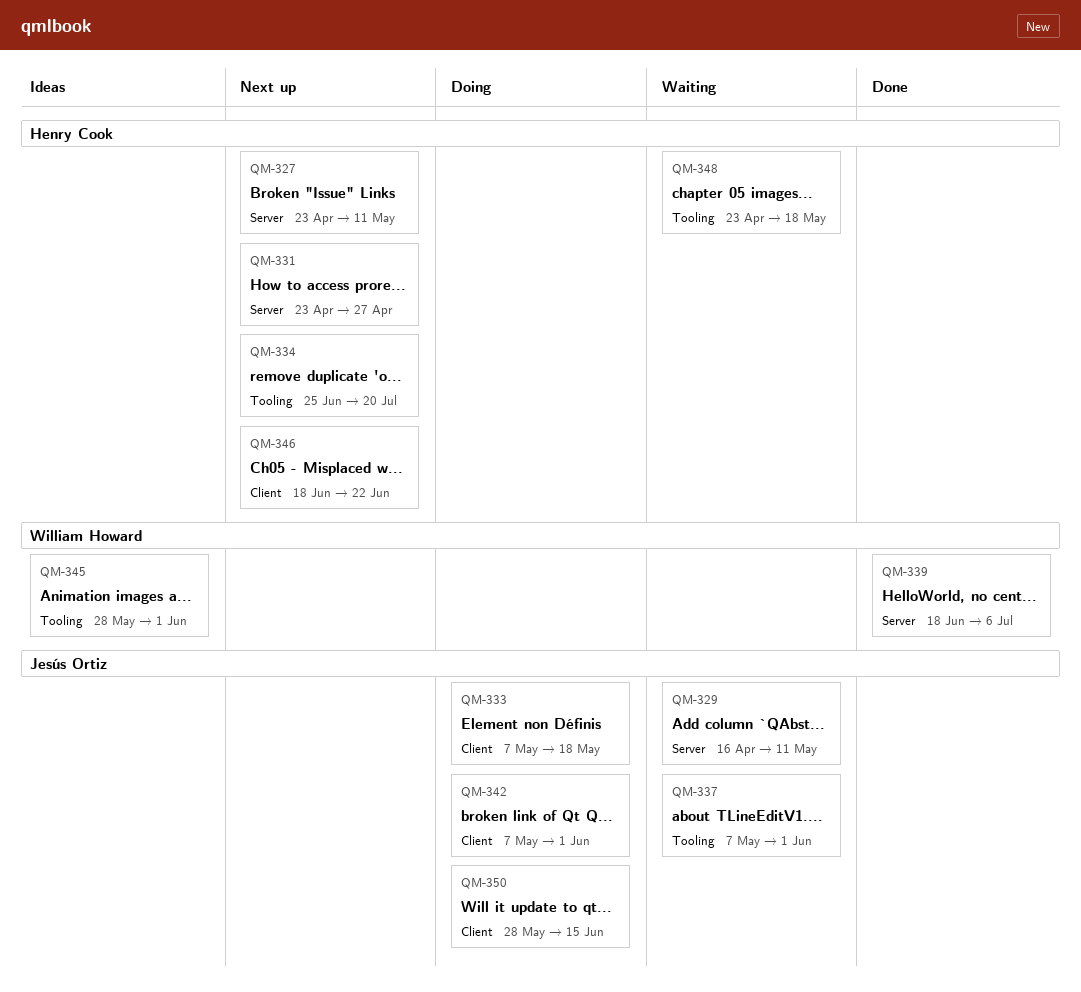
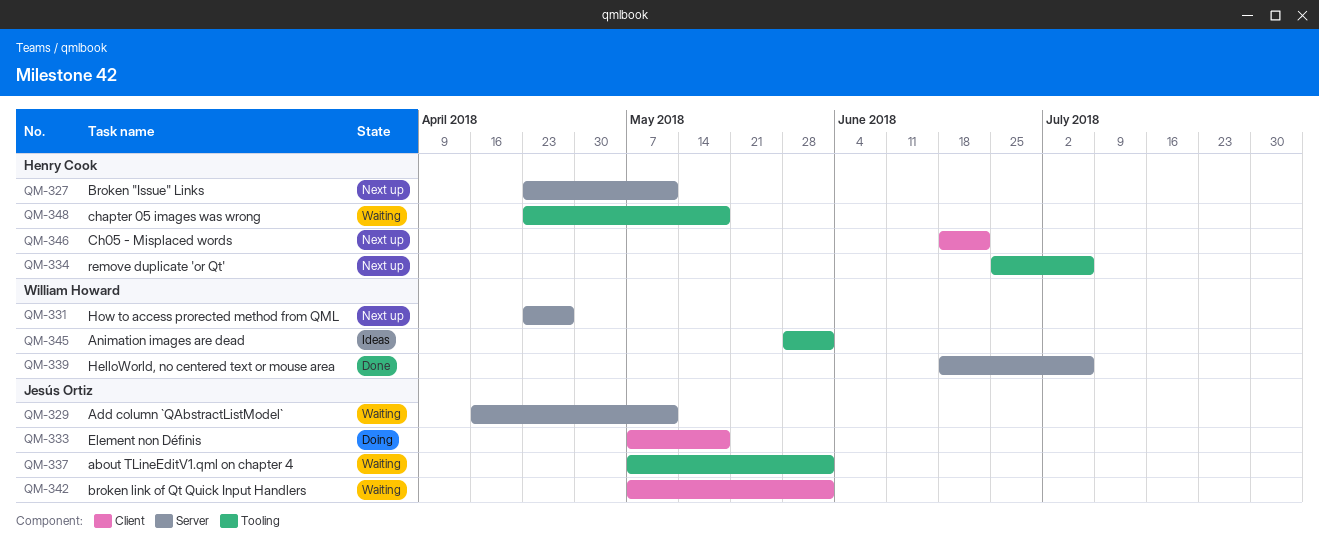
QM-331, owner: Henry Cook -> William Howard
QM-334, due: Jul 20 -> Jul 6
QM-342, status: Doing -> Waiting
QM-350: present -> none

